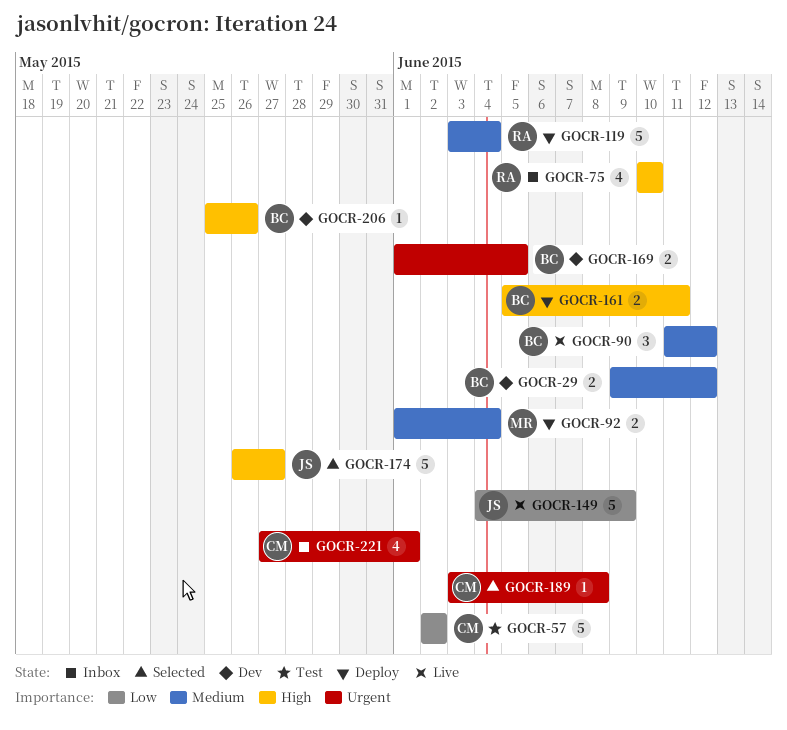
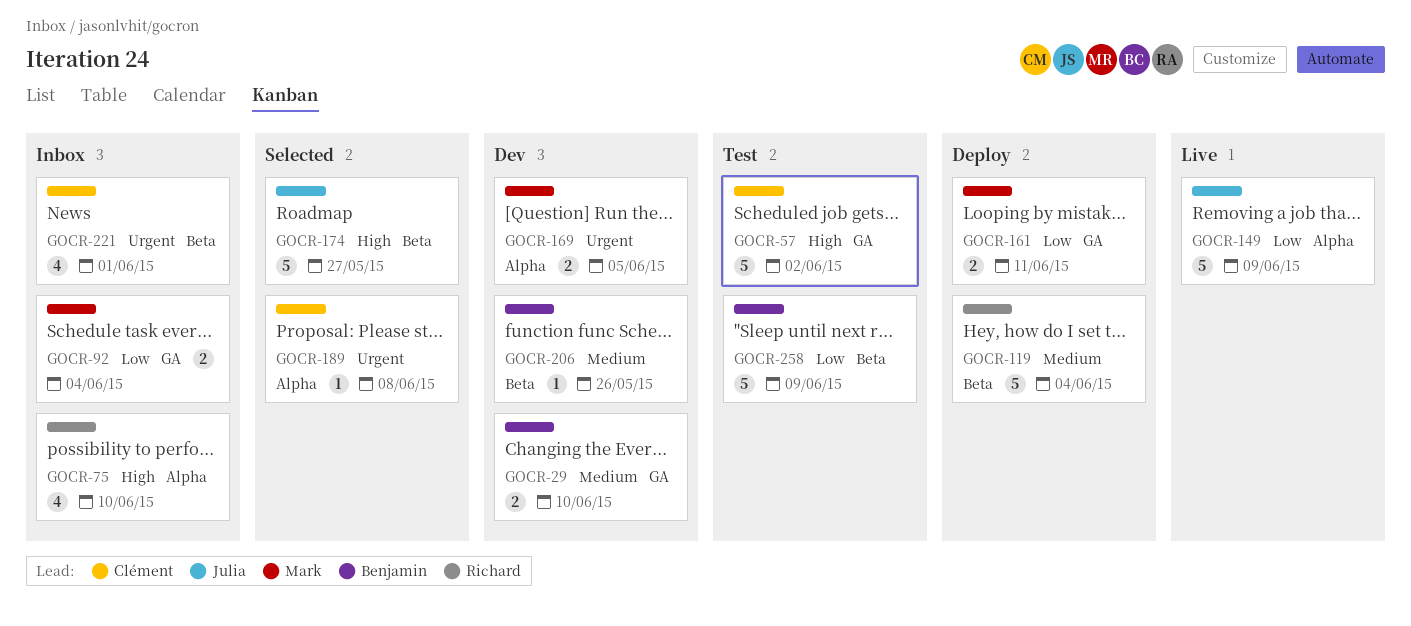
GOCR-29, due: Jun 12 -> Jun 10
GOCR-57, priority: Low -> High
GOCR-90: present -> none
GOCR-92, status: Deploy -> Inbox
GOCR-92, priority: Medium -> Low
GOCR-161, owner: Benjamin -> Mark
GOCR-161, priority: High -> Low
GOCR-169, owner: Benjamin -> Mark
GOCR-206, priority: High -> Medium
GOCR-258: none -> present

